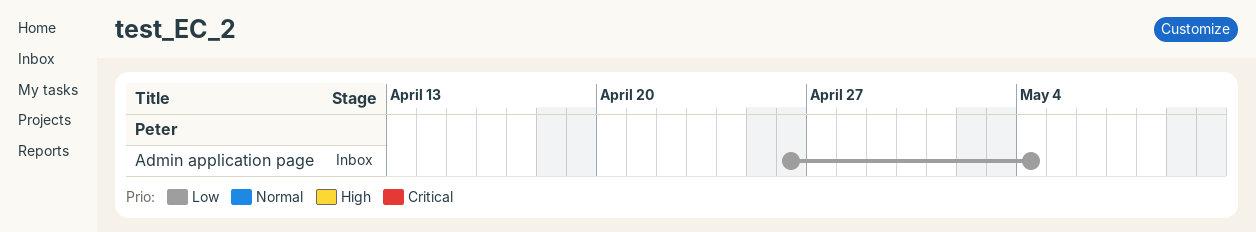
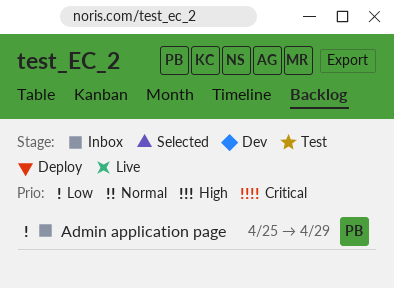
Admin application page, start: Apr 26 -> Apr 25
Admin application page, due: May 4 -> Apr 29

